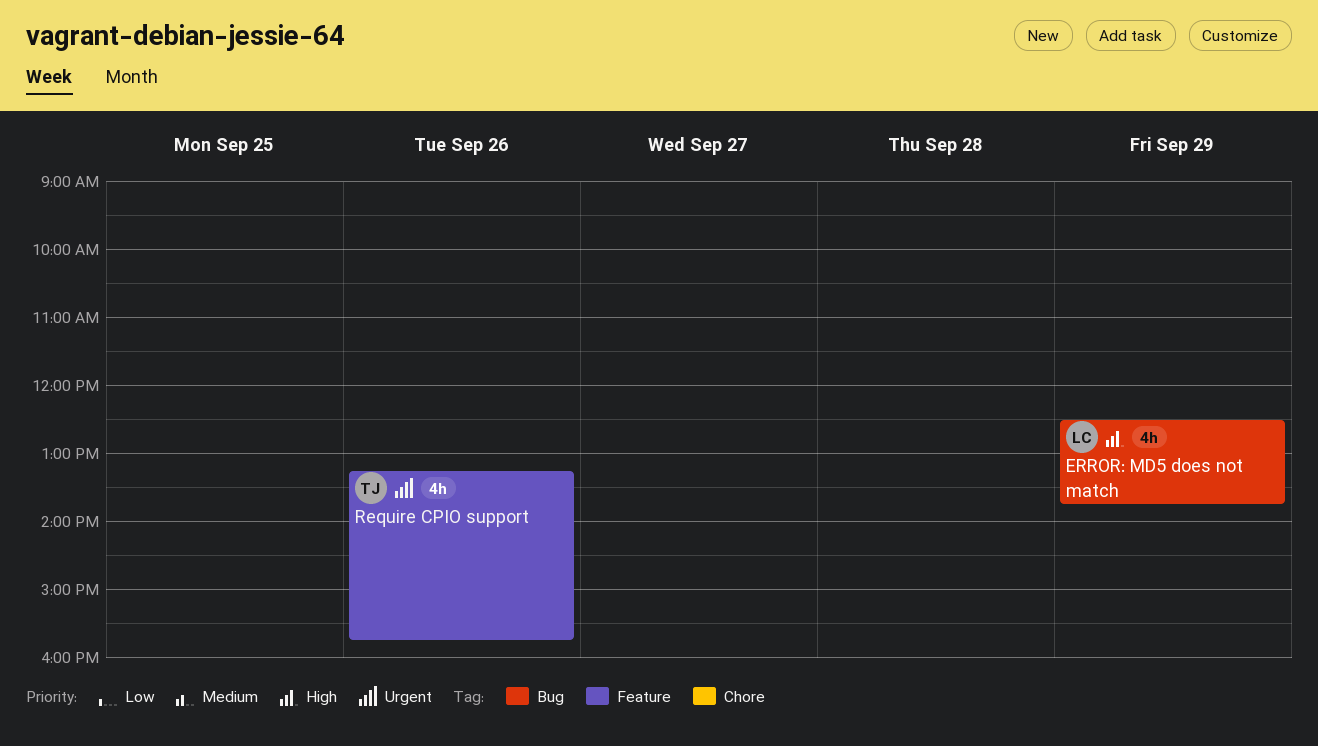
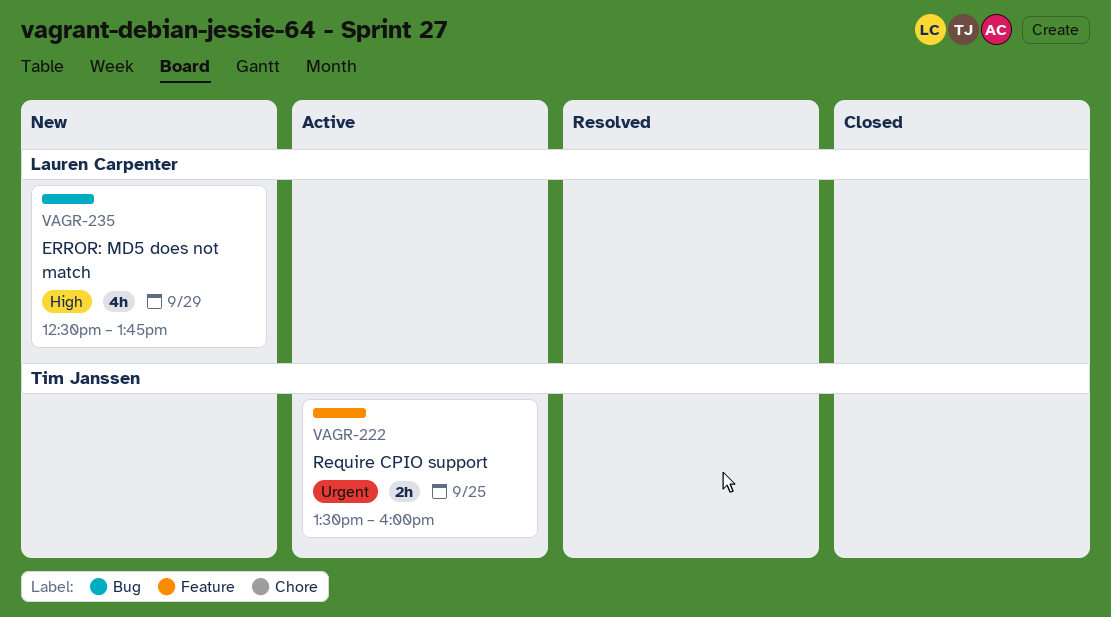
Require CPIO support, estimate: 4h -> 2h
Require CPIO support, day: Sep 26 -> Sep 25
Require CPIO support, begins: 13:15 -> 13:30
Require CPIO support, ends: 15:45 -> 16:00

